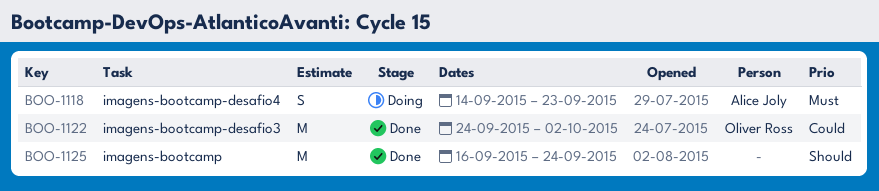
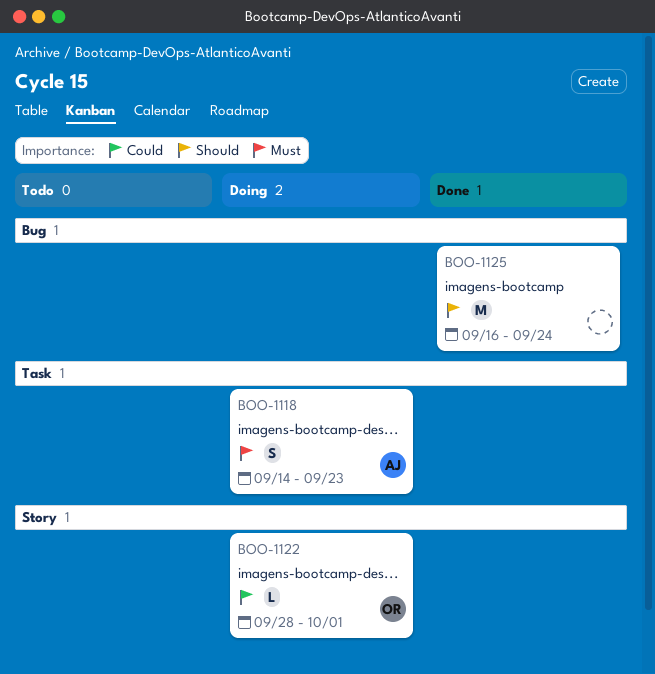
BOO-1122, status: Done -> Doing
BOO-1122, estimate: M -> L
BOO-1122, start: Sep 24 -> Sep 28
BOO-1122, due: Oct 2 -> Oct 1

